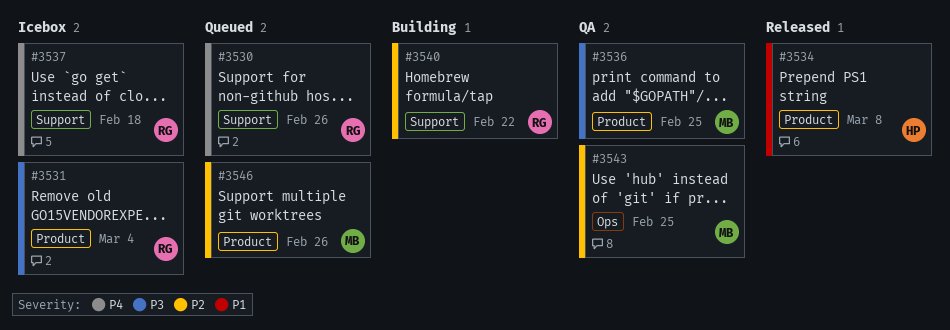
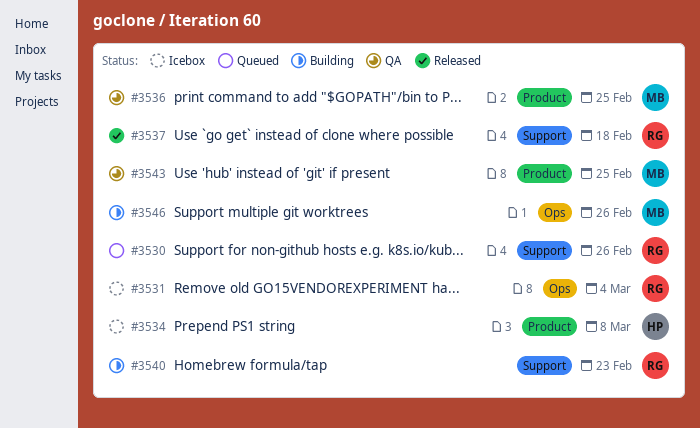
#3531, label: Product -> Ops
#3534, status: Released -> Icebox
#3537, status: Icebox -> Released
#3540, due: Feb 22 -> Feb 23
#3543, label: Ops -> Product
#3546, status: Queued -> Building
#3546, label: Product -> Ops

